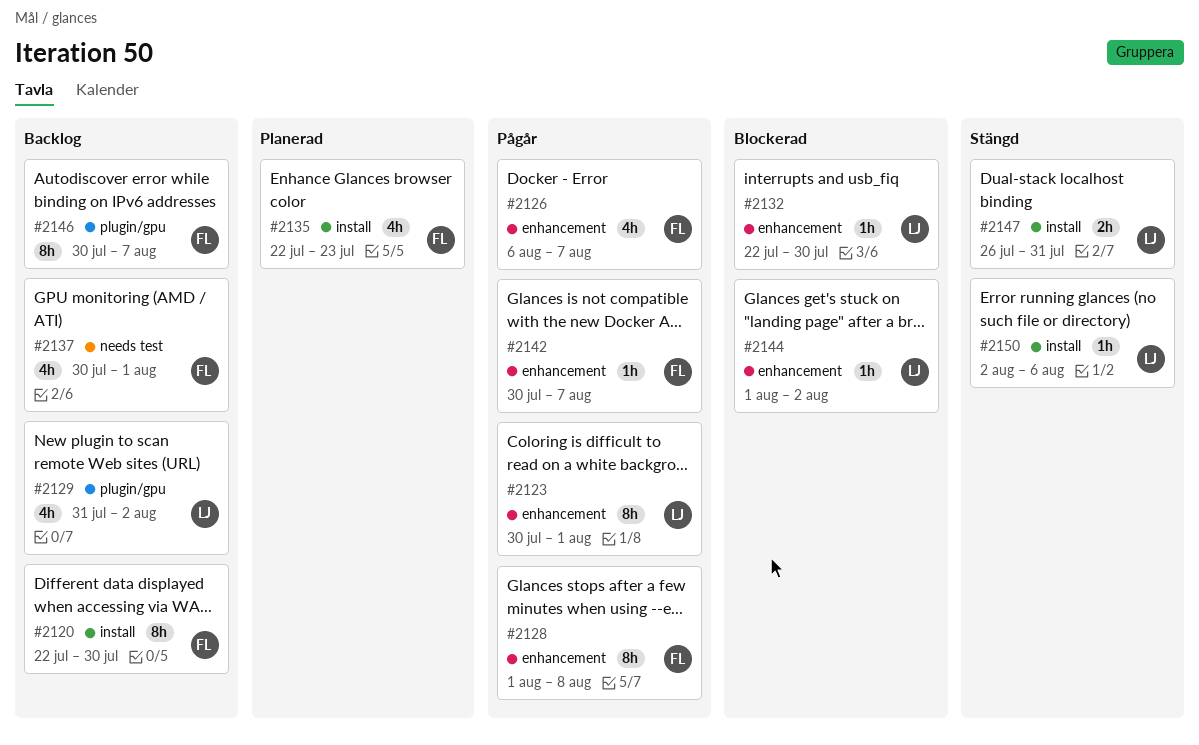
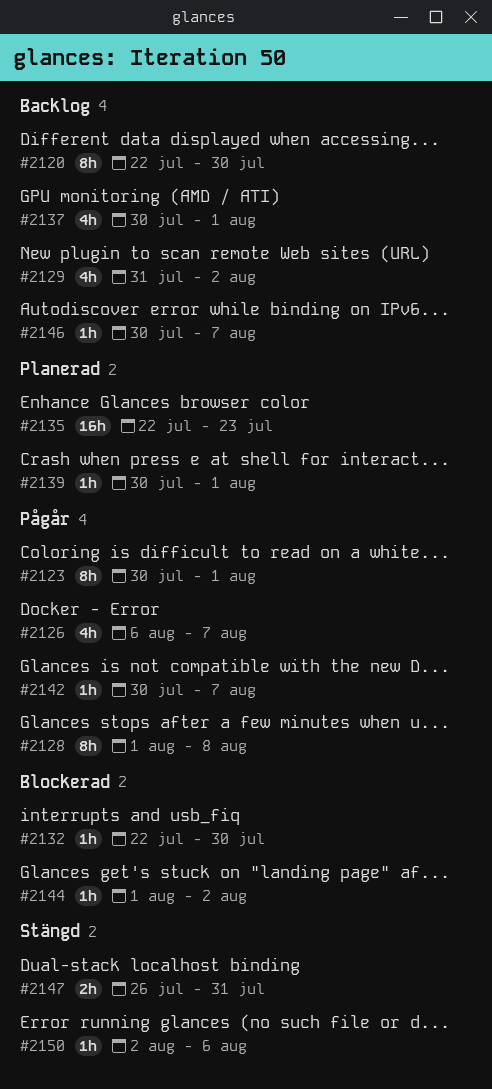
#2135, estimate: 4h -> 16h
#2139: none -> present
#2146, estimate: 8h -> 1h

